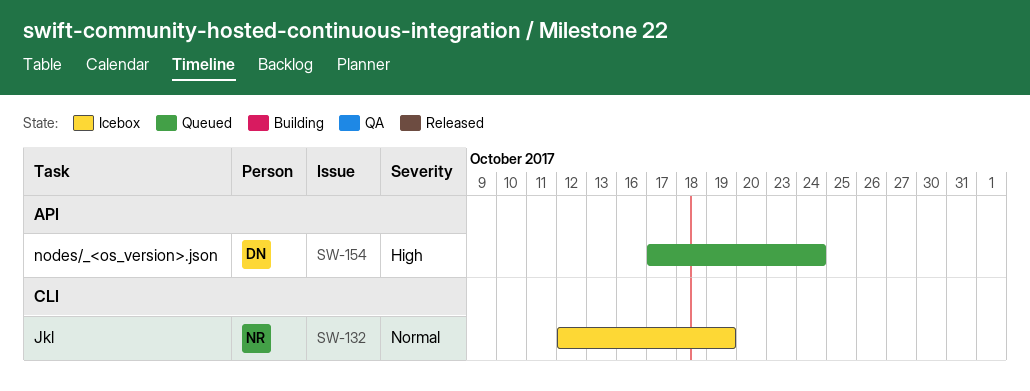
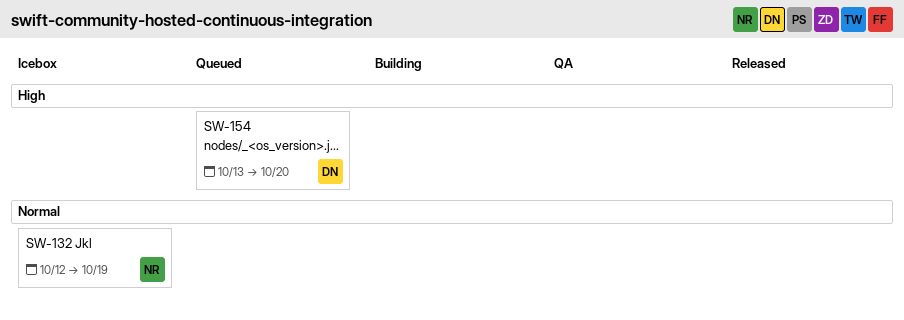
SW-154, start: Oct 17 -> Oct 13
SW-154, due: Oct 24 -> Oct 20

